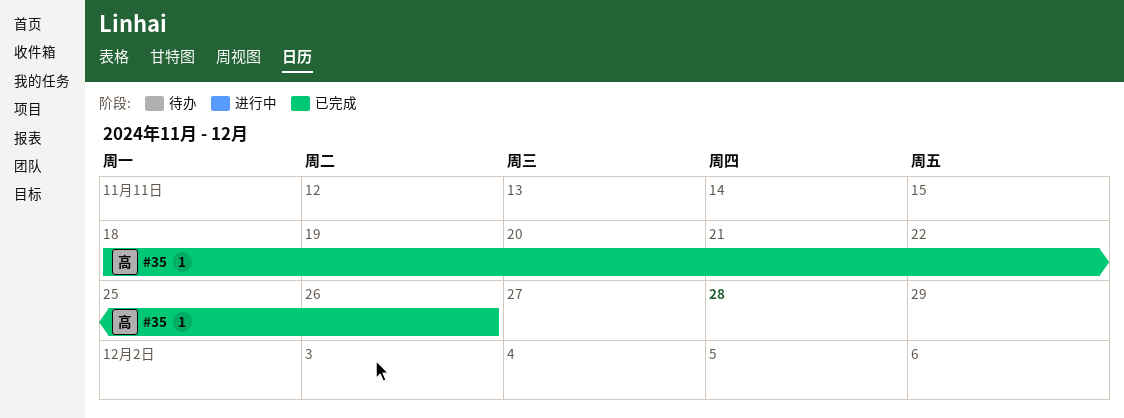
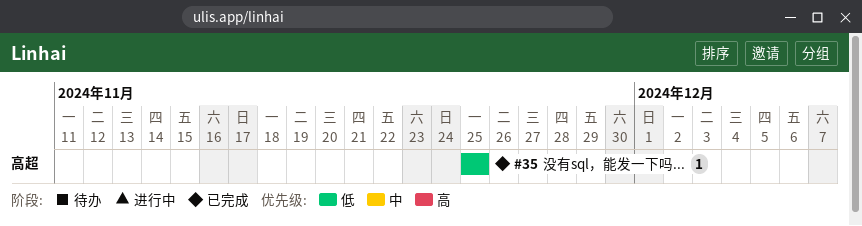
#35, start: Nov 18 -> Nov 25
#35, due: Nov 26 -> Nov 25

